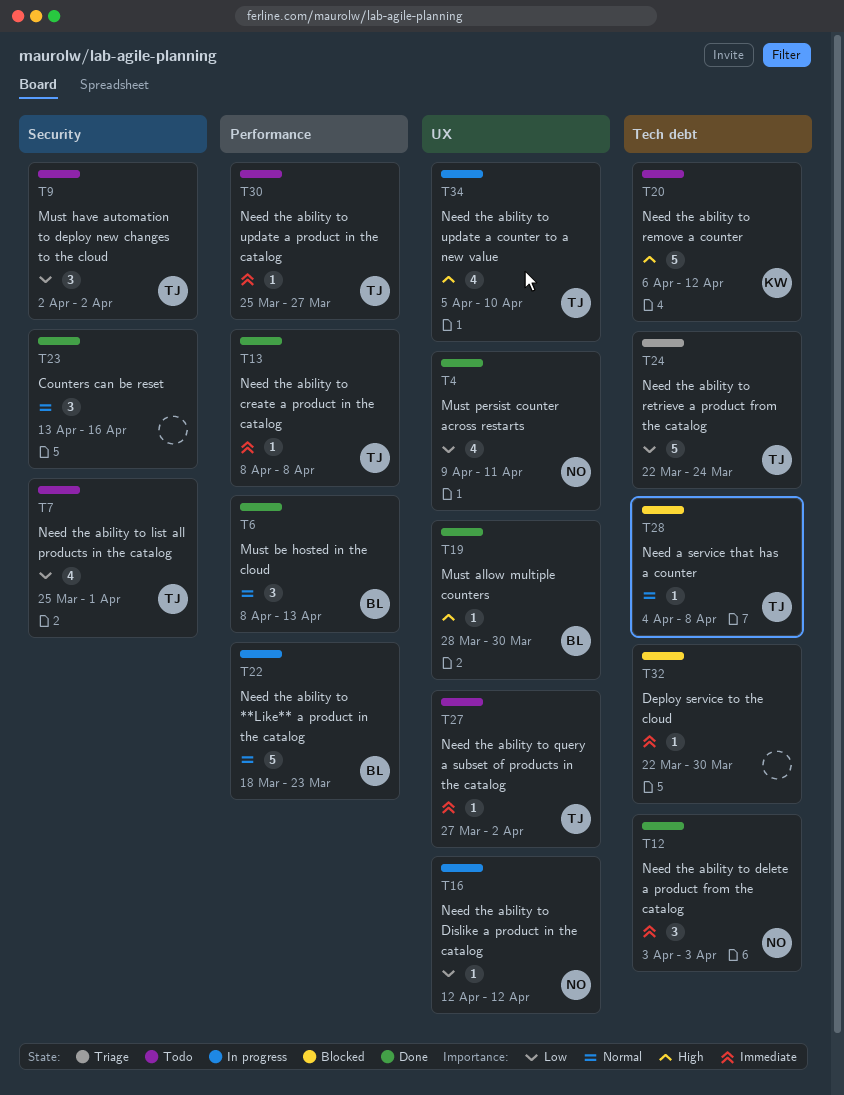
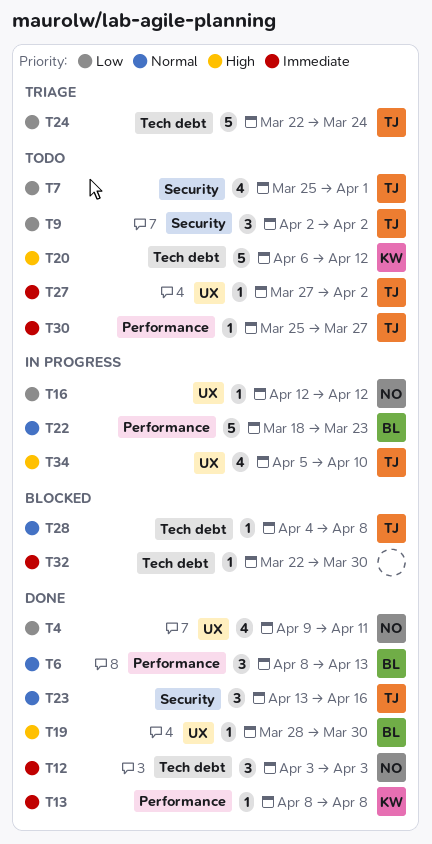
T13, owner: TJ -> KW
T23, owner: none -> TJ

